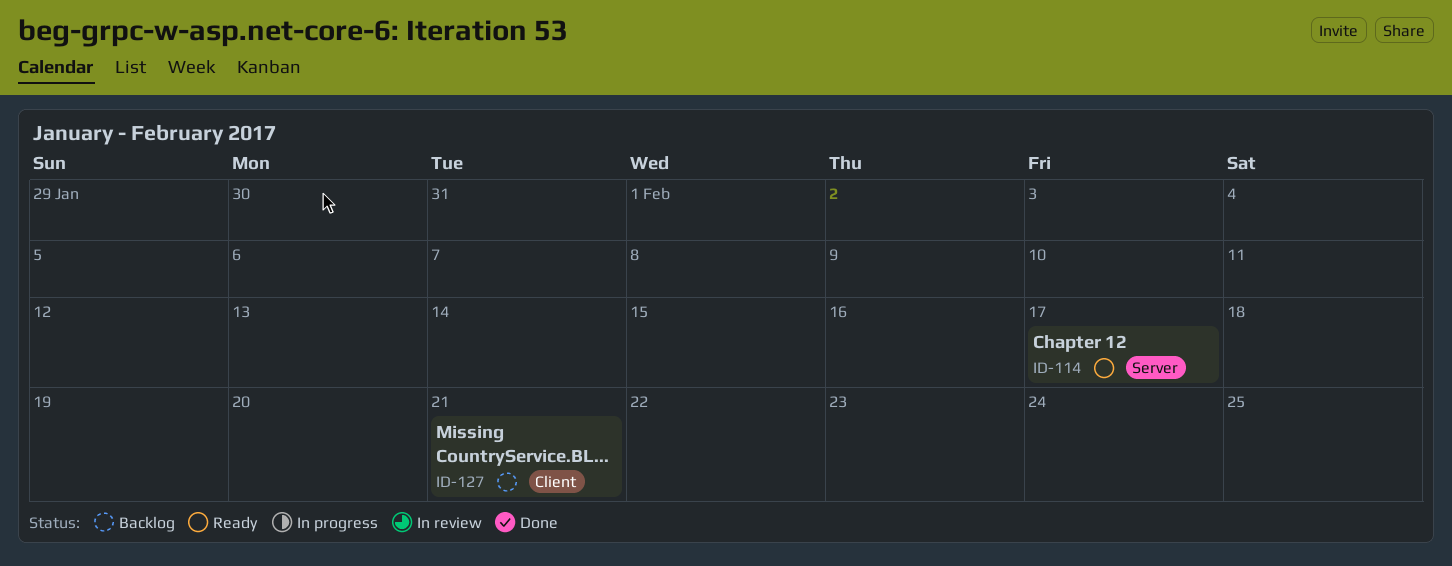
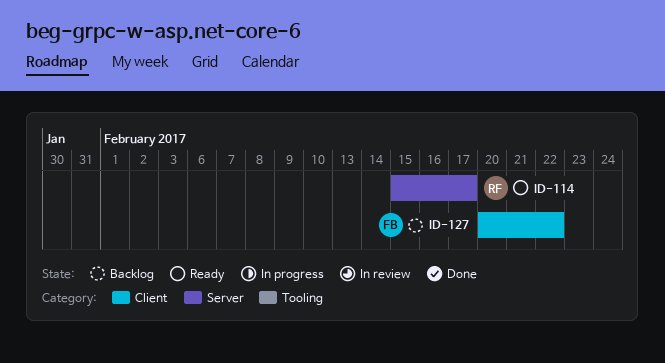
ID-127, due: Feb 21 -> Feb 22

